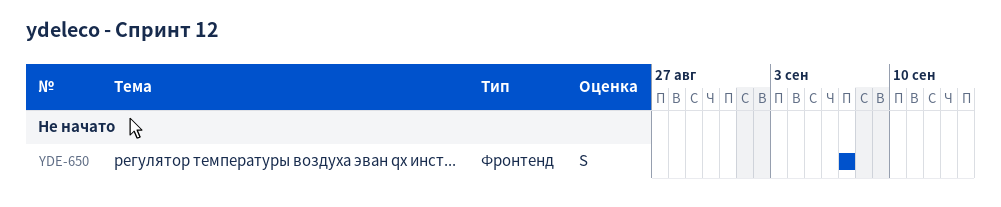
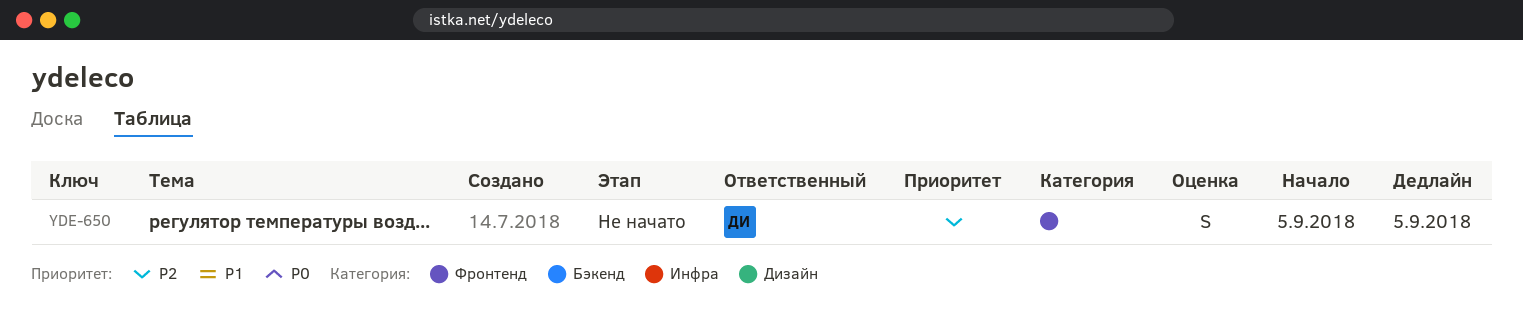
YDE-650, start: Sep 7 -> Sep 5
YDE-650, due: Sep 7 -> Sep 5

